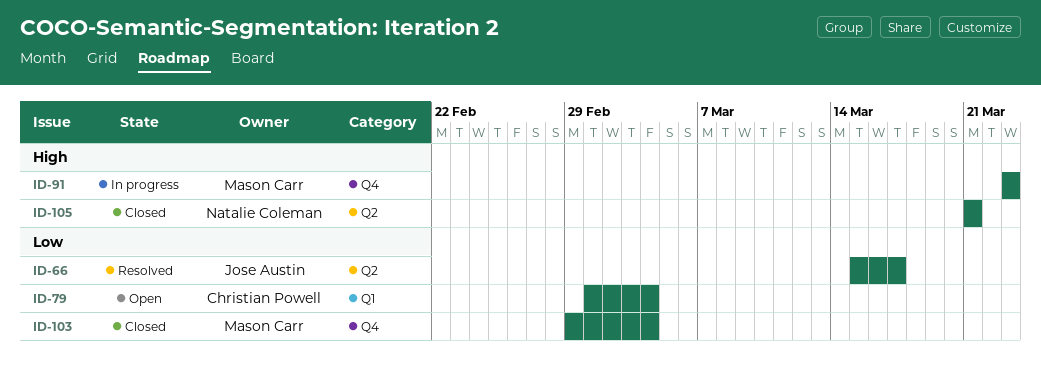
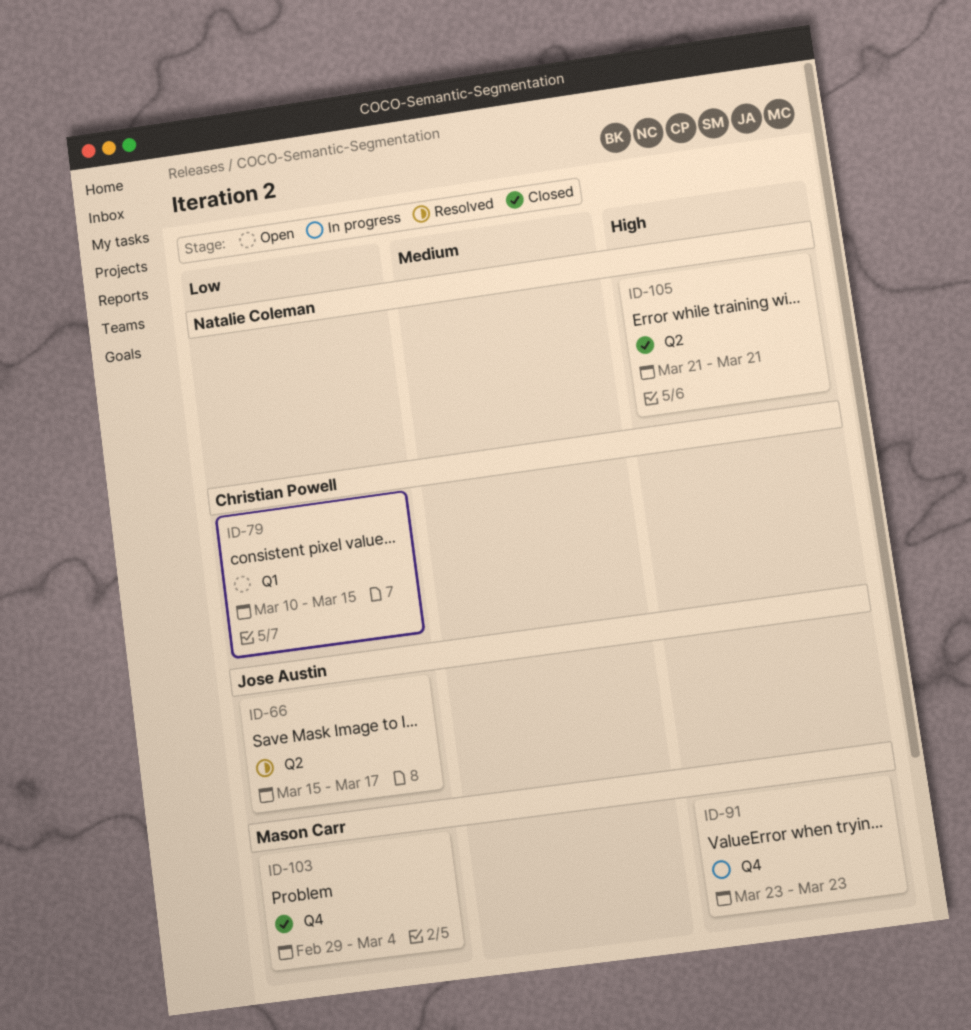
ID-79, start: Mar 1 -> Mar 10
ID-79, due: Mar 4 -> Mar 15

